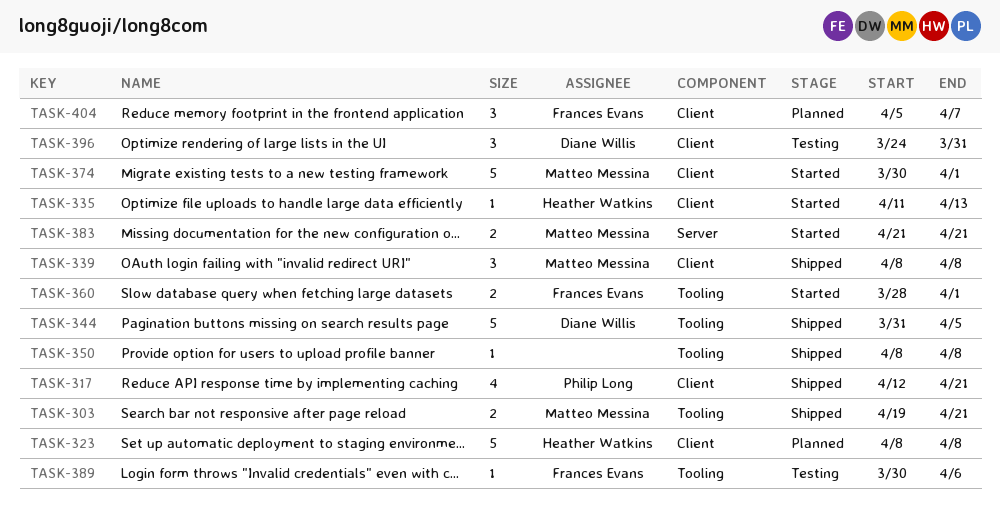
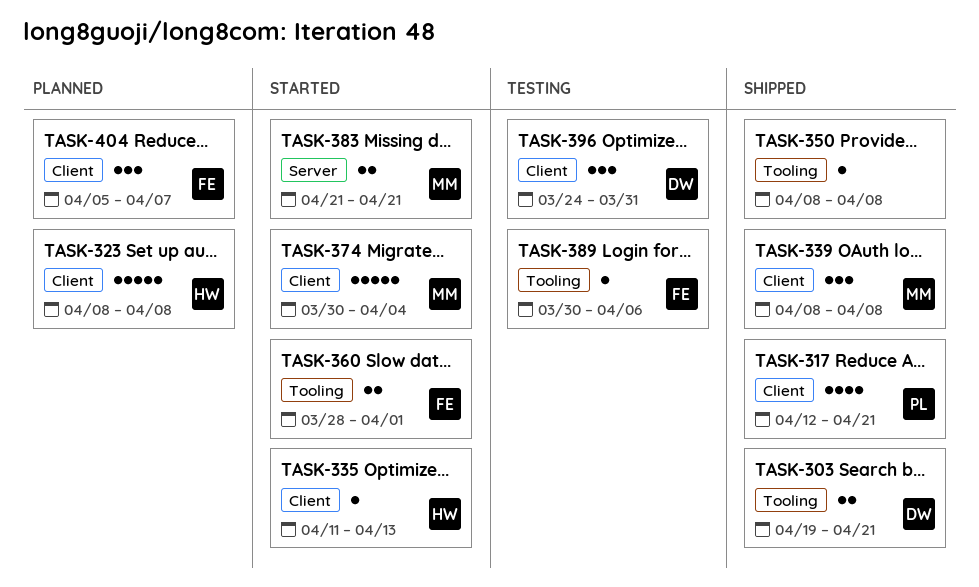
TASK-303, owner: Matteo Messina -> Diane Willis
TASK-344: present -> none
TASK-374, due: Apr 1 -> Apr 4

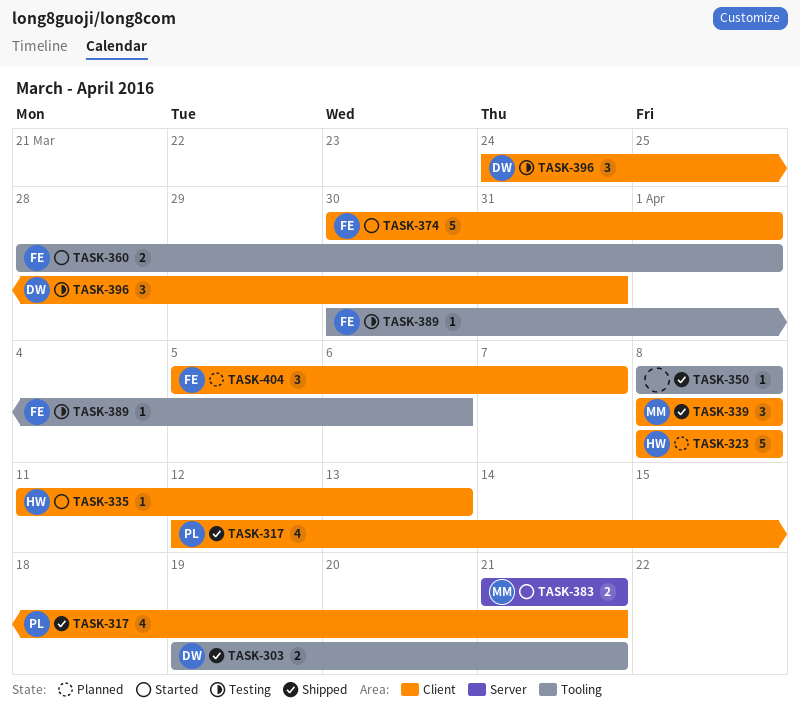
TASK-374, owner: MM -> FE
TASK-374, due: Apr 4 -> Apr 1

